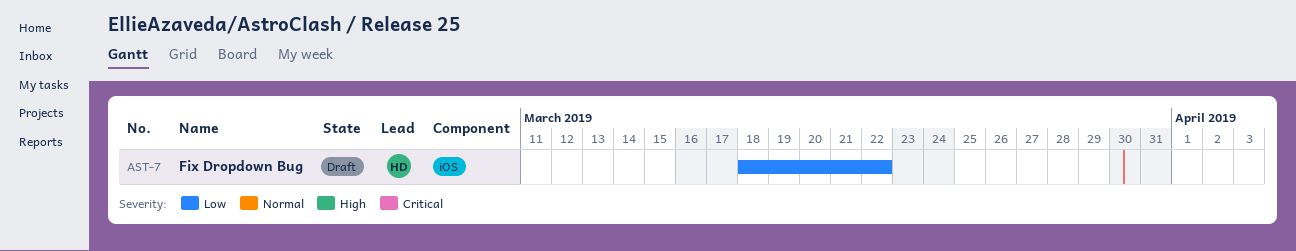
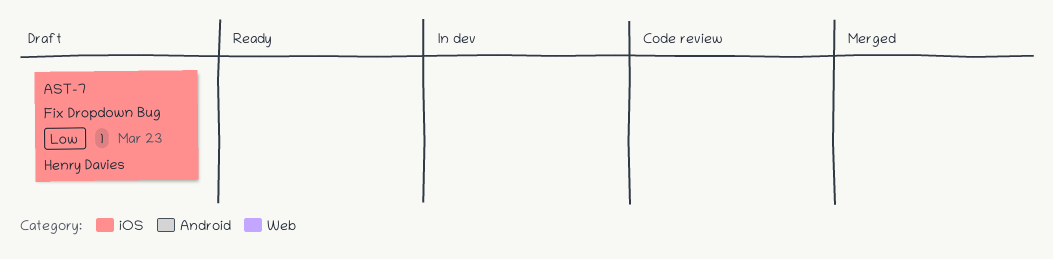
AST-7, due: Mar 22 -> Mar 23

